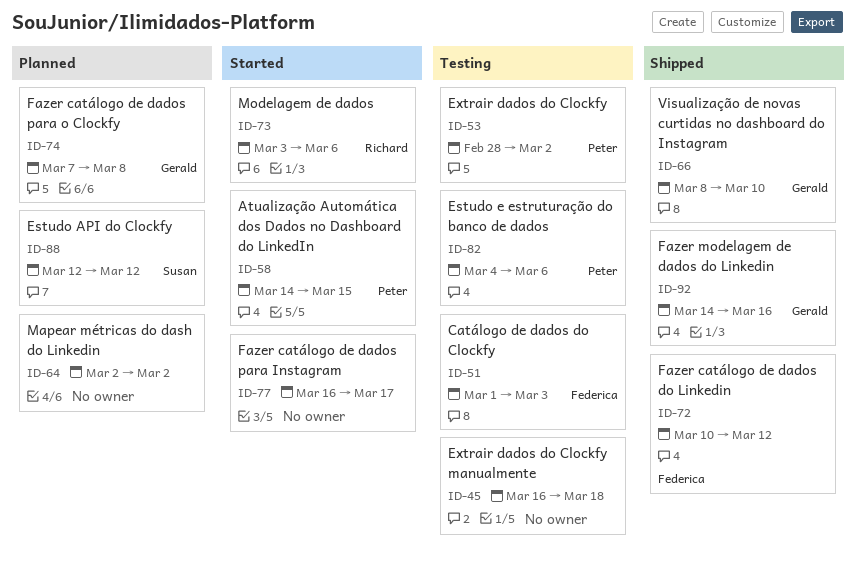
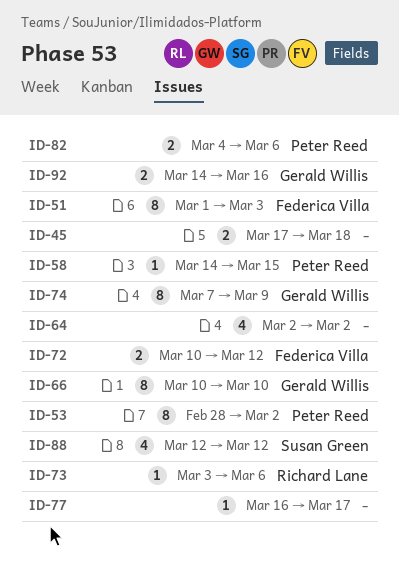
ID-45, start: Mar 16 -> Mar 17
ID-66, start: Mar 8 -> Mar 10
ID-74, due: Mar 8 -> Mar 9

